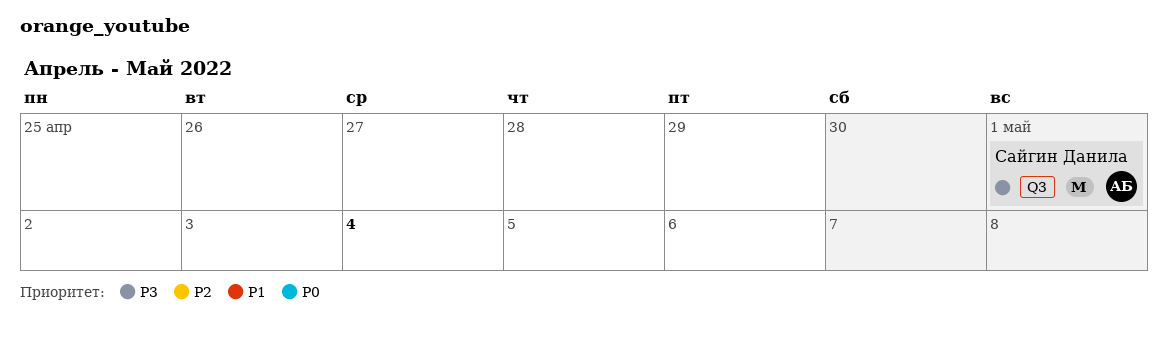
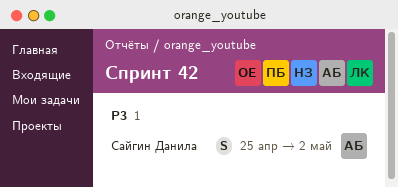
Сайгин Данила, estimate: M -> S
Сайгин Данила, due: May 1 -> May 2

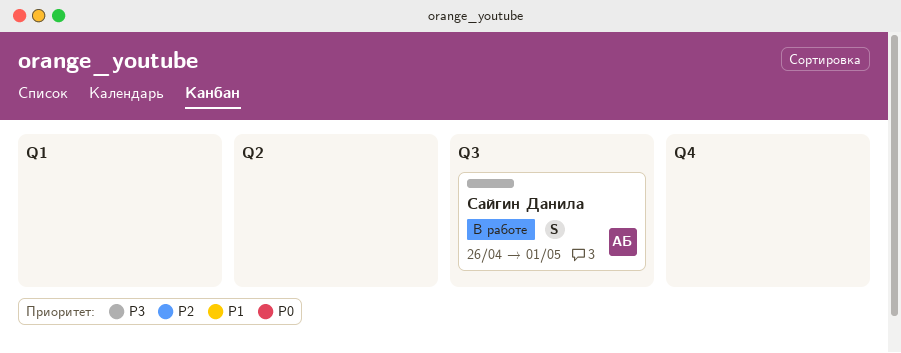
Сайгин Данила, start: Apr 25 -> Apr 26
Сайгин Данила, due: May 2 -> May 1

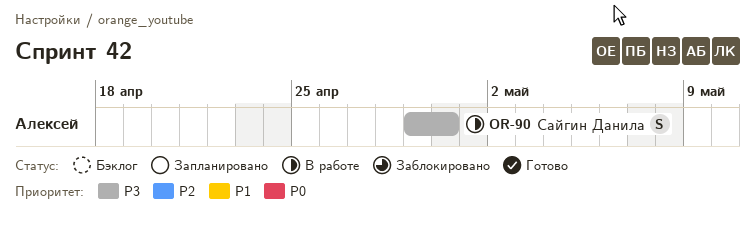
Сайгин Данила, start: Apr 26 -> Apr 29
Сайгин Данила, due: May 1 -> Apr 30

